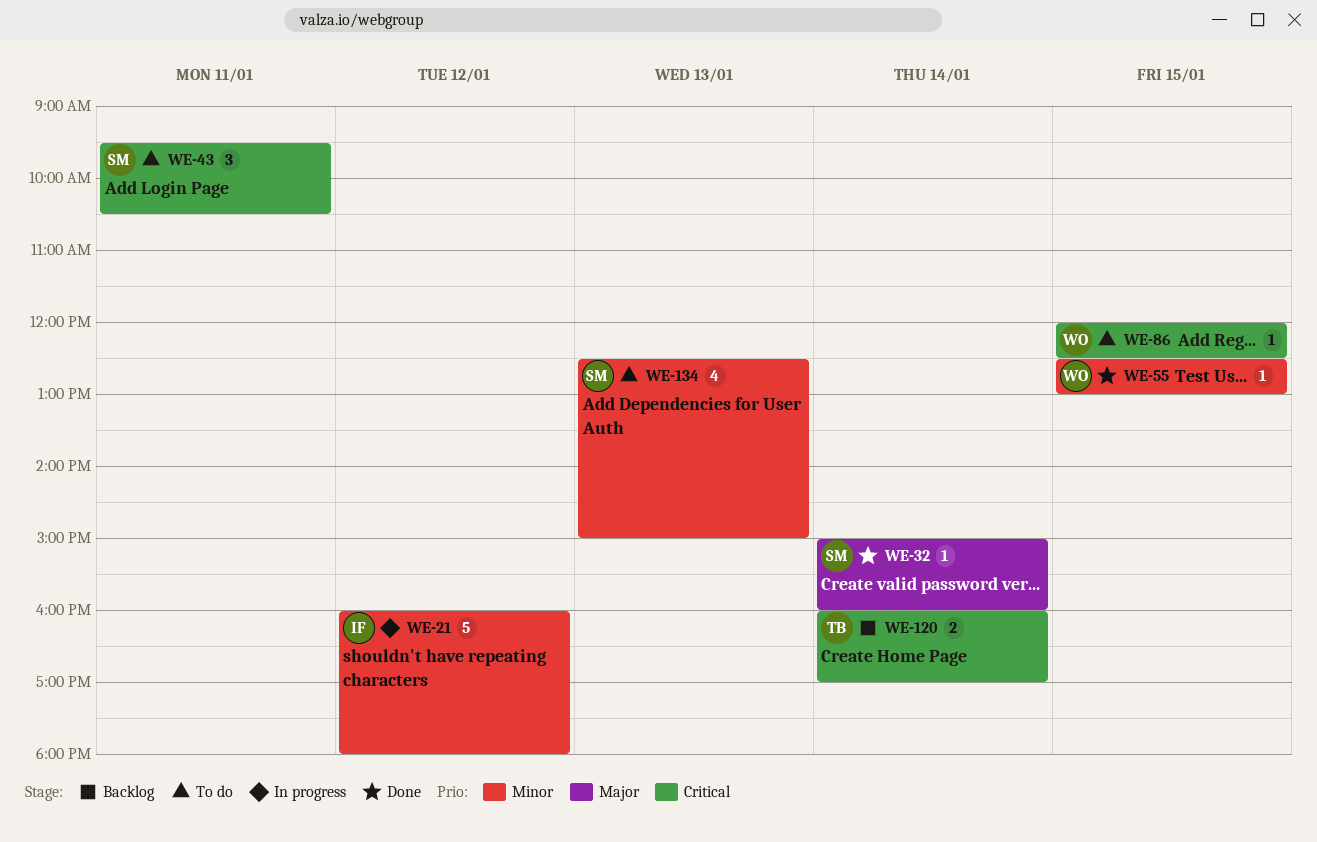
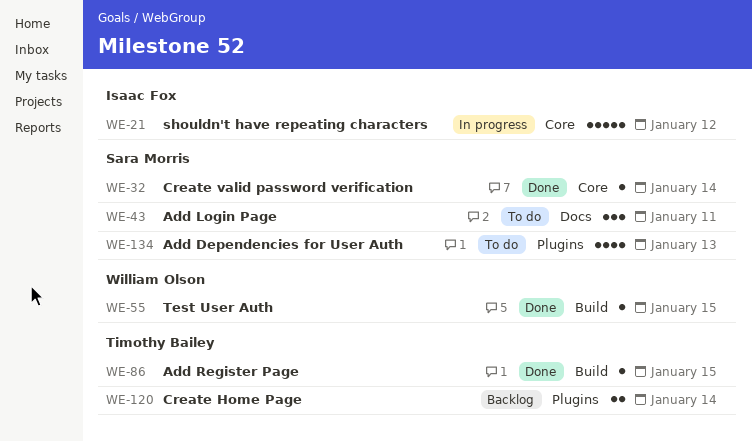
WE-86, status: To do -> Done
WE-86, owner: William Olson -> Timothy Bailey

